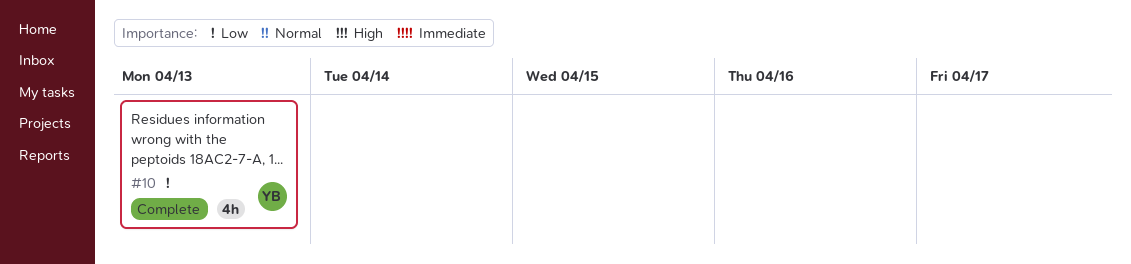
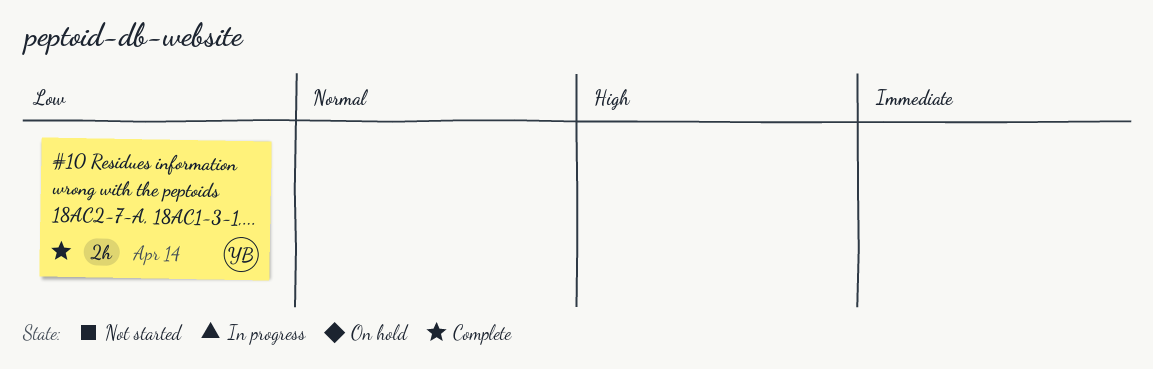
#10, estimate: 4h -> 2h
#10, due: Apr 13 -> Apr 14

